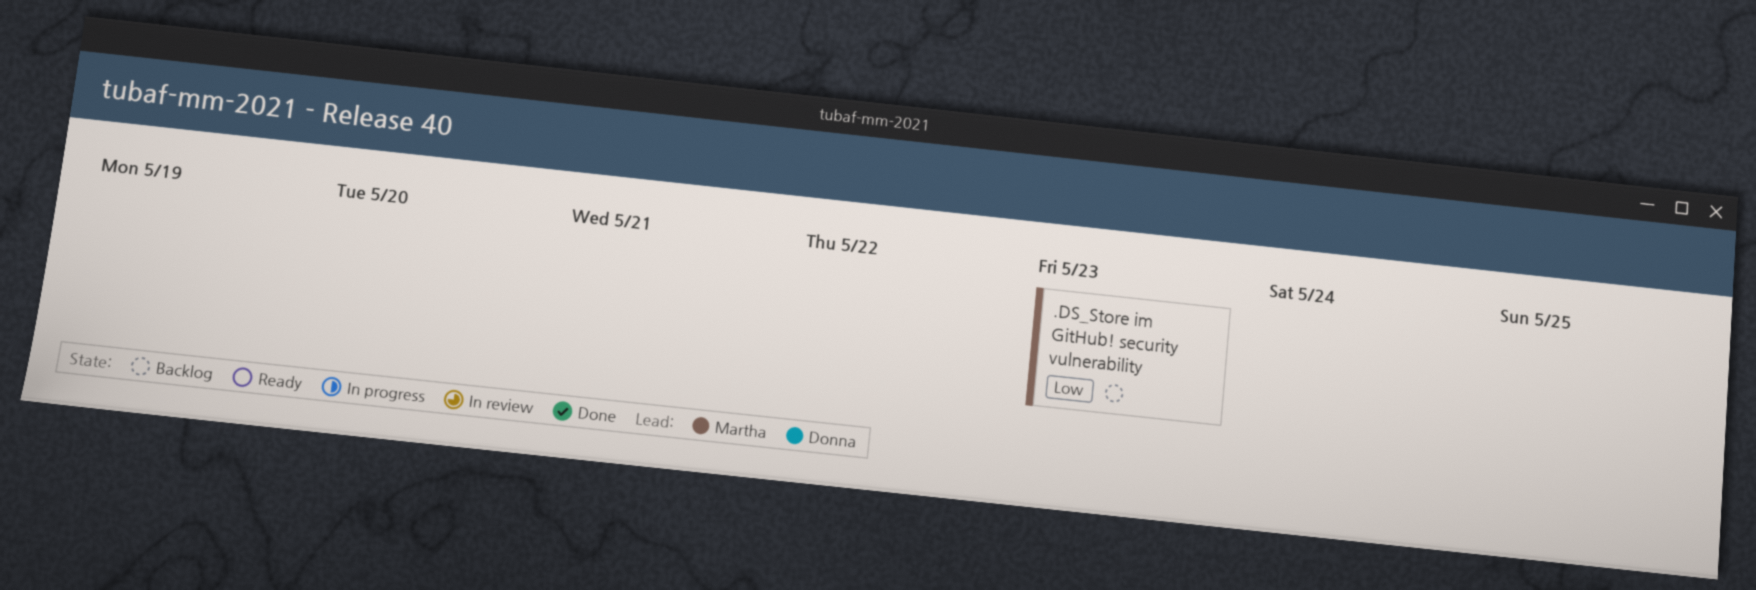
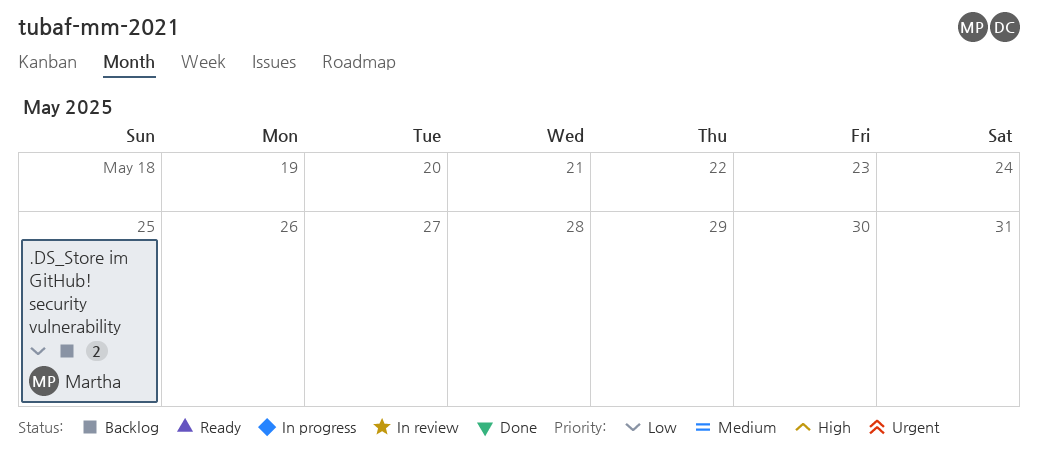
.DS_Store im GitHub! security vulnerability, due: May 23 -> May 25

